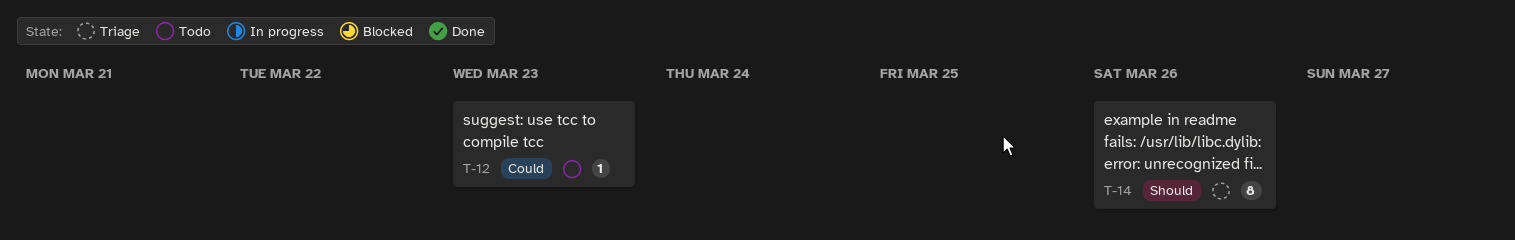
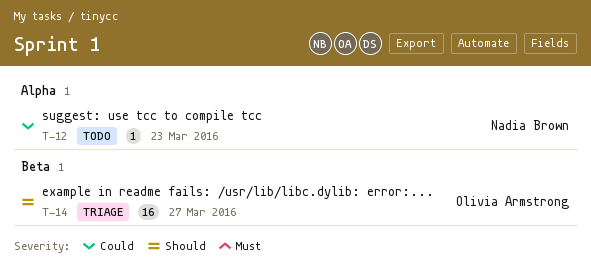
T-14, estimate: 8 -> 16
T-14, due: Mar 26 -> Mar 27

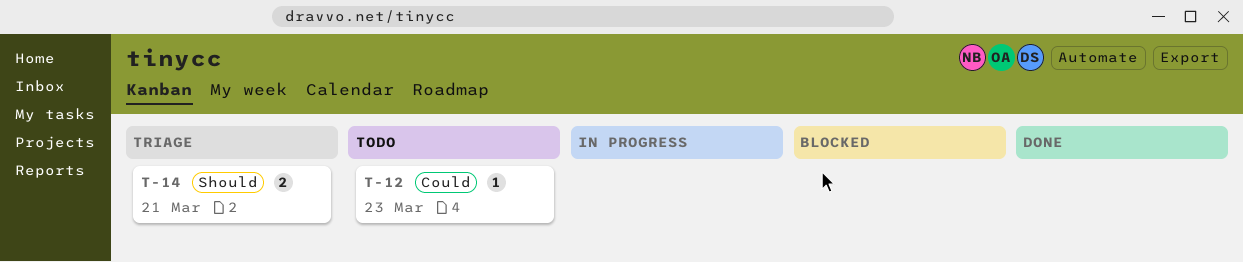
T-14, estimate: 16 -> 2
T-14, due: Mar 27 -> Mar 21

